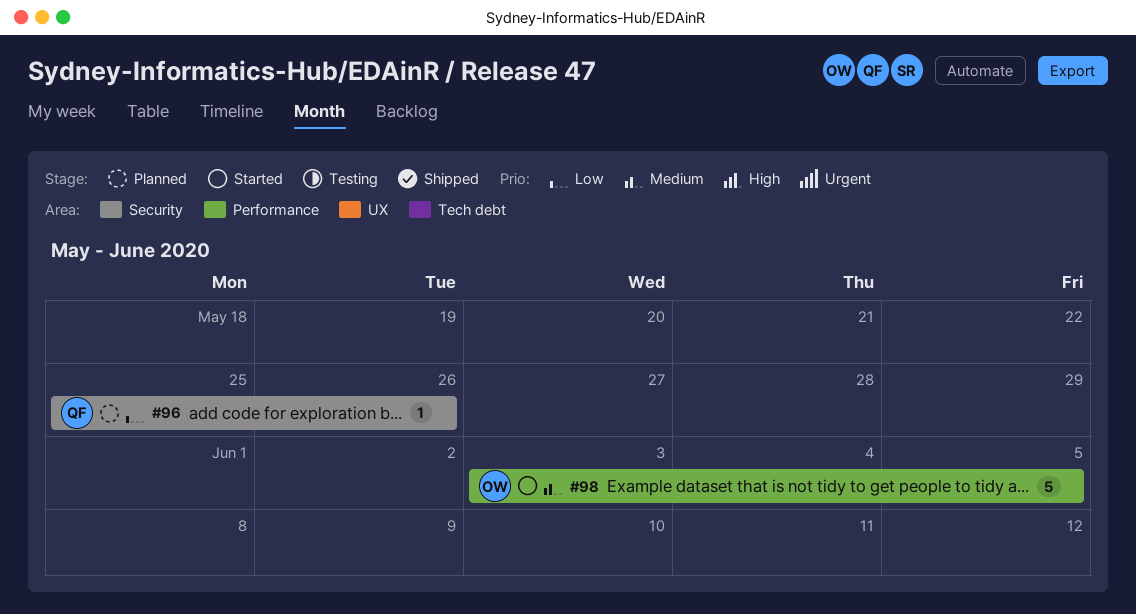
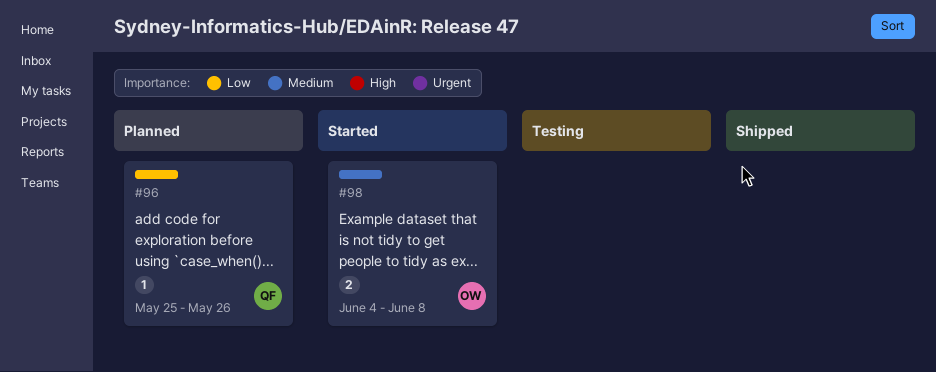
#98, estimate: 5 -> 2
#98, start: Jun 3 -> Jun 4
#98, due: Jun 5 -> Jun 8

